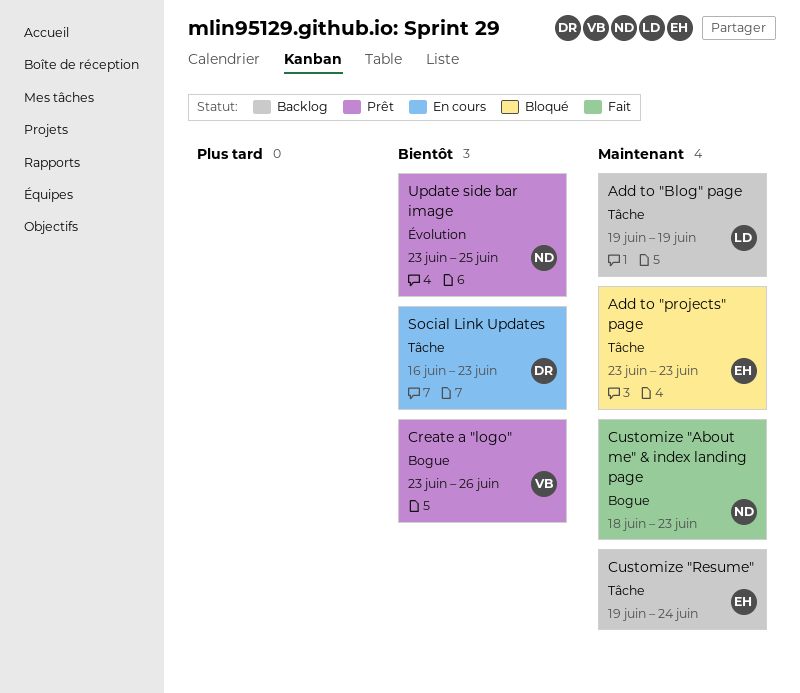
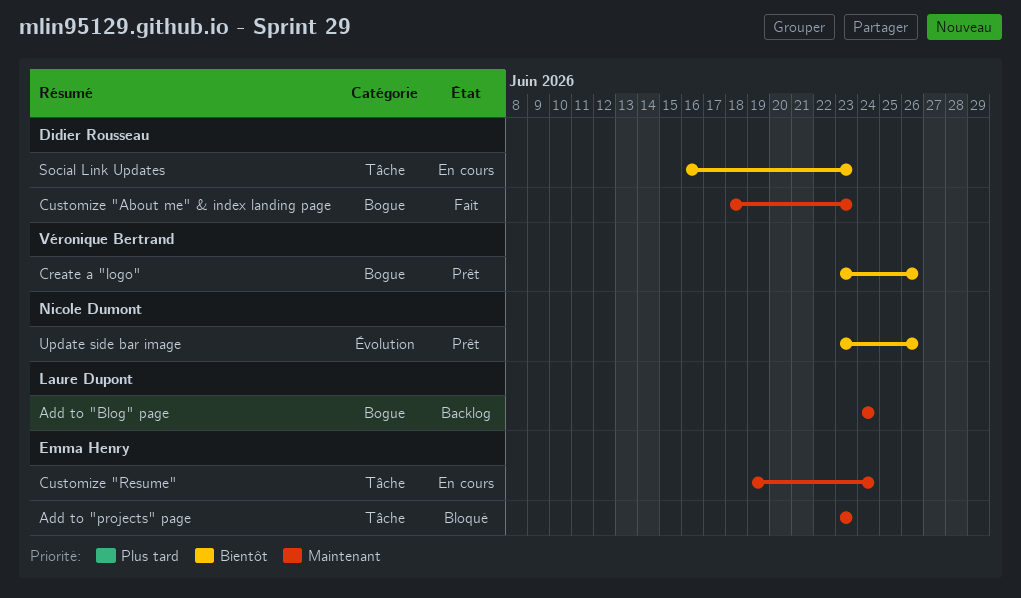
Add to "Blog" page, label: Tâche -> Bogue
Add to "Blog" page, start: Jun 19 -> Jun 24
Add to "Blog" page, due: Jun 19 -> Jun 24
Customize "About me" & index landing page, owner: Nicole Dumont -> Didier Rousseau
Customize "Resume", status: Backlog -> En cours
Update side bar image, due: Jun 25 -> Jun 26

